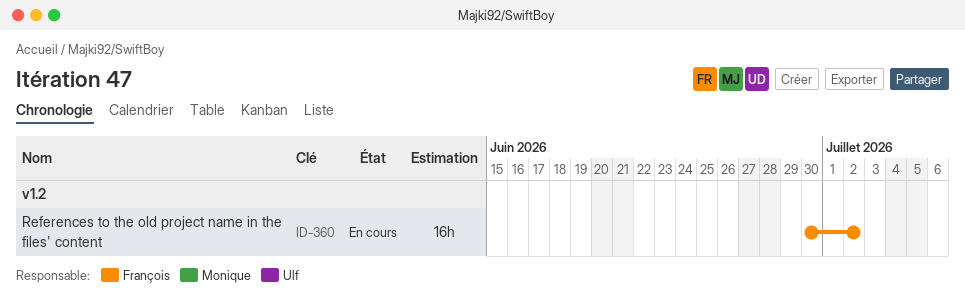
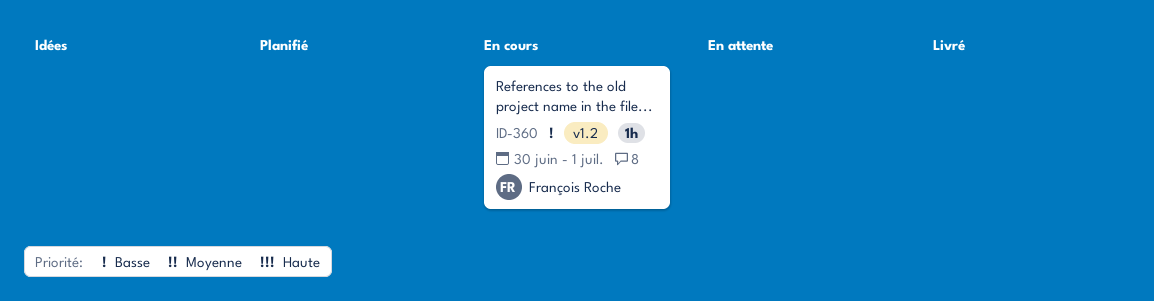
ID-360, estimate: 16h -> 1h
ID-360, due: Jul 2 -> Jul 1

